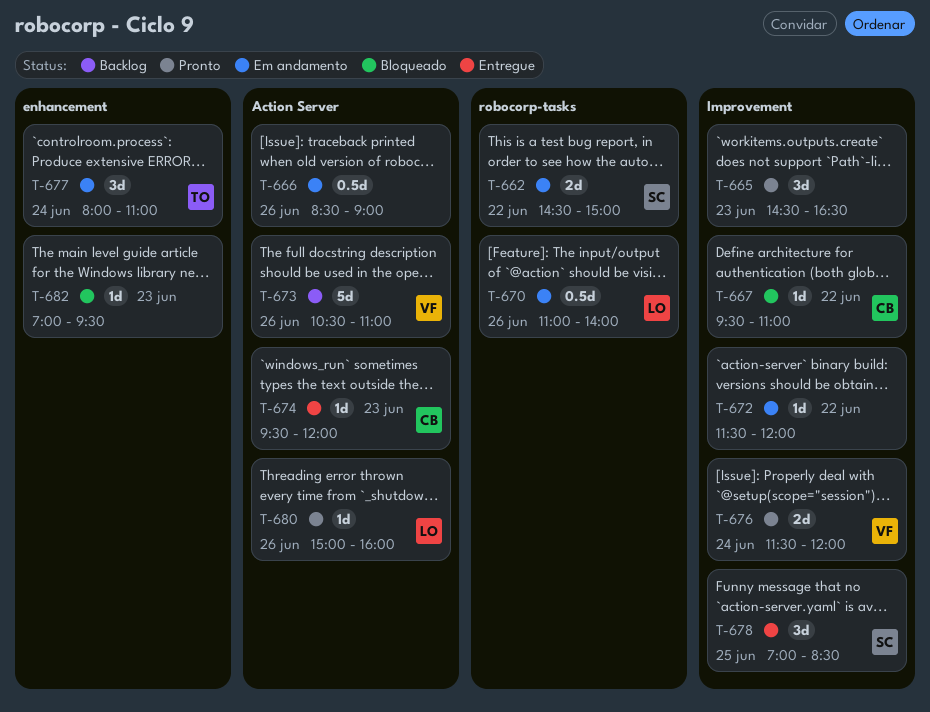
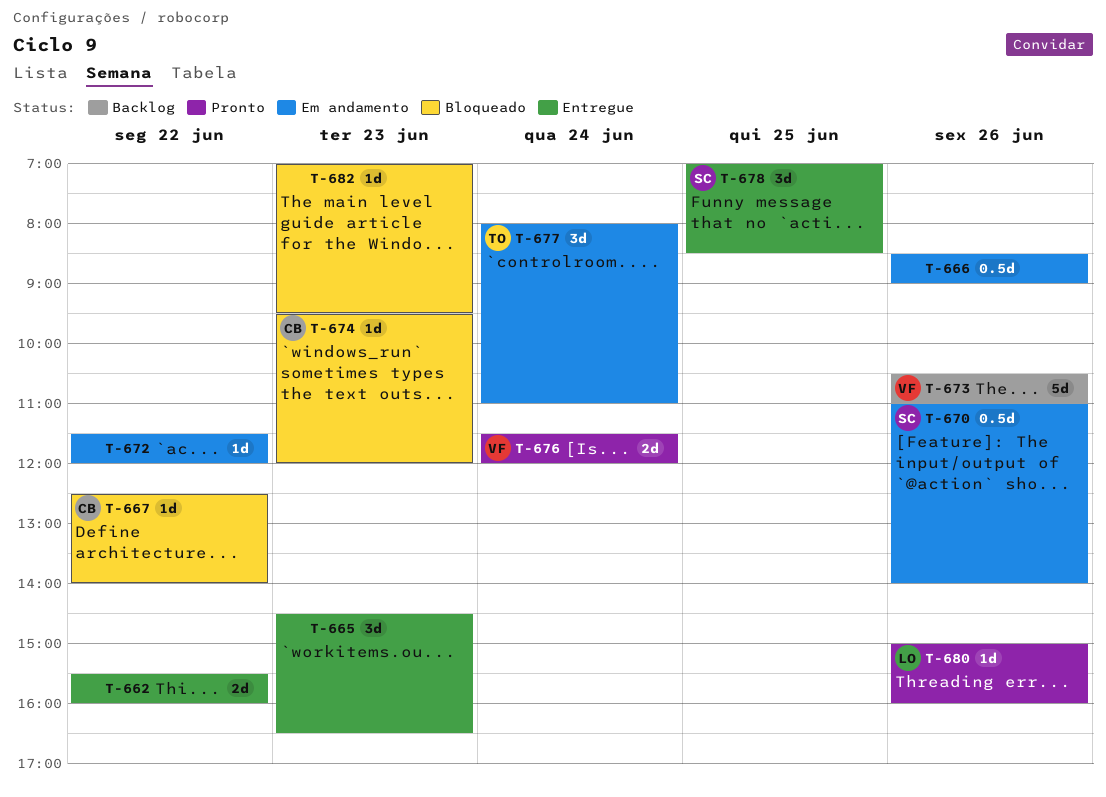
T-662, status: Em andamento -> Entregue
T-662, owner: SC -> none
T-662, begins: 14:30 -> 15:30
T-662, ends: 15:00 -> 16:00
T-665, status: Pronto -> Entregue
T-667, begins: 09:30 -> 12:30
T-667, ends: 11:00 -> 14:00
T-670, owner: LO -> SC
T-674, status: Entregue -> Bloqueado

